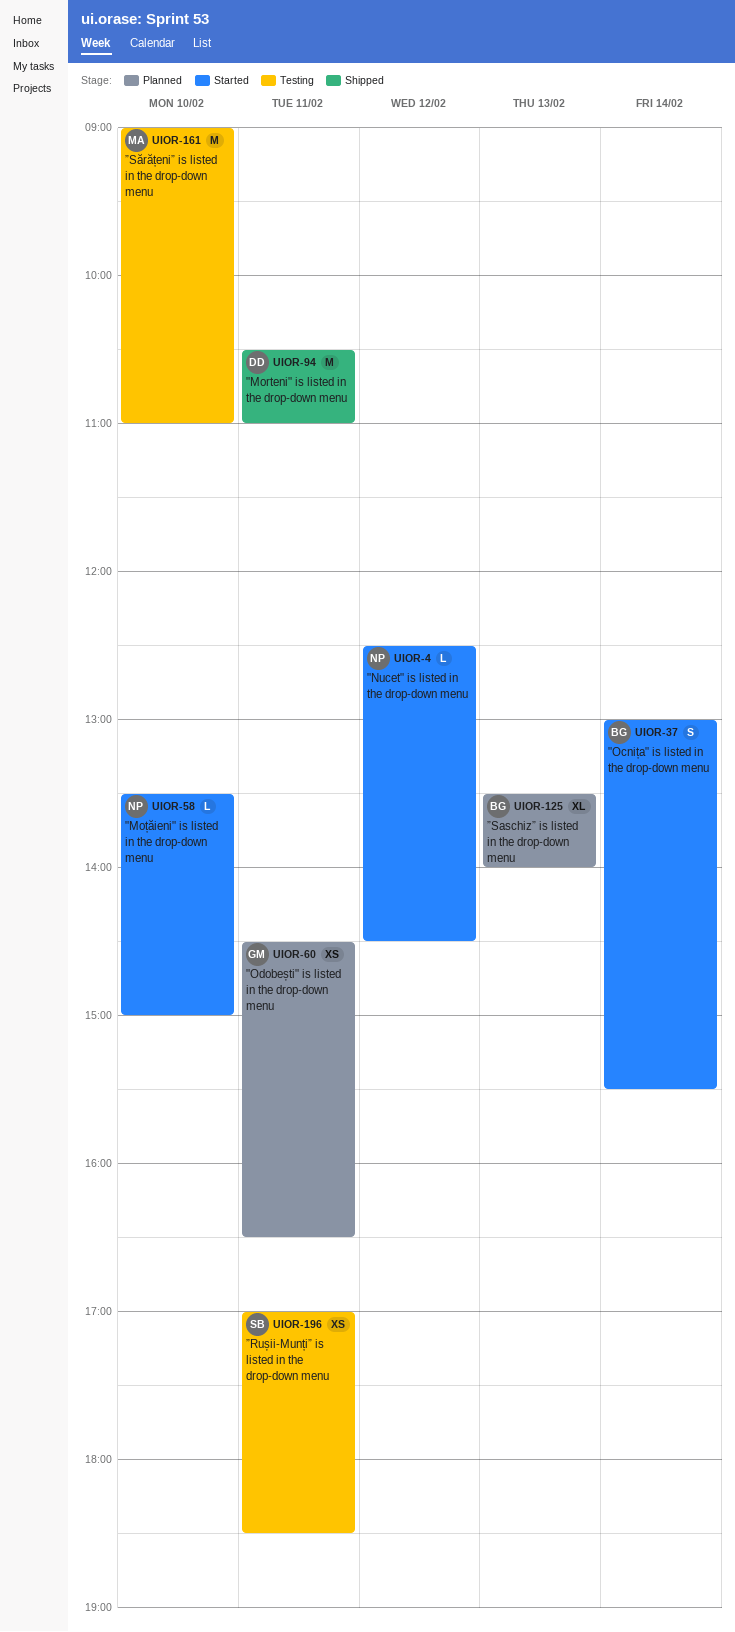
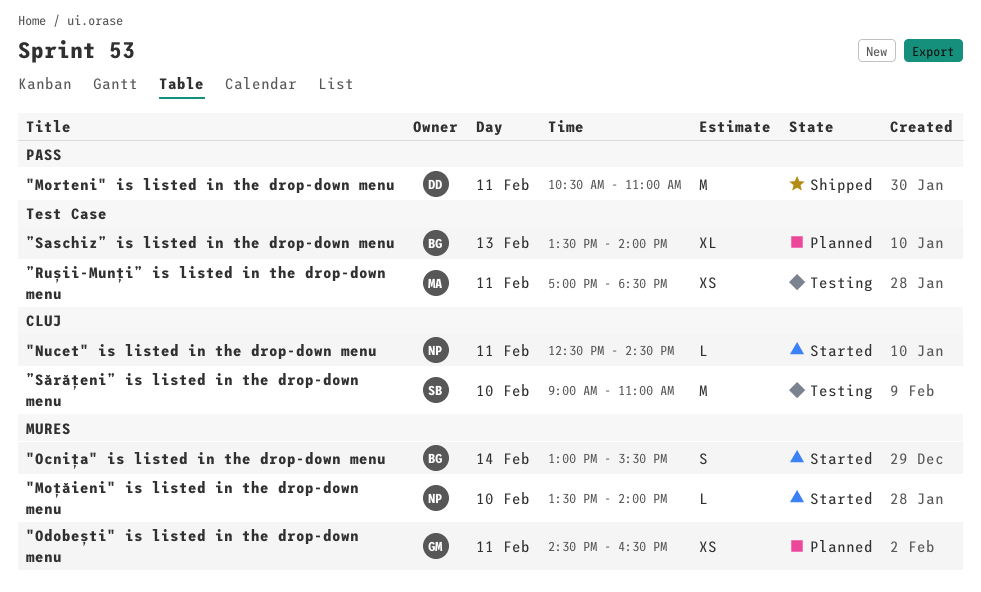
"Moțăieni" is listed in the drop-down menu, ends: 15:00 -> 14:00
"Nucet" is listed in the drop-down menu, day: Feb 12 -> Feb 11
”Rușii-Munți” is listed in the drop-down menu, owner: SB -> MA
”Sărățeni” is listed in the drop-down menu, owner: MA -> SB

